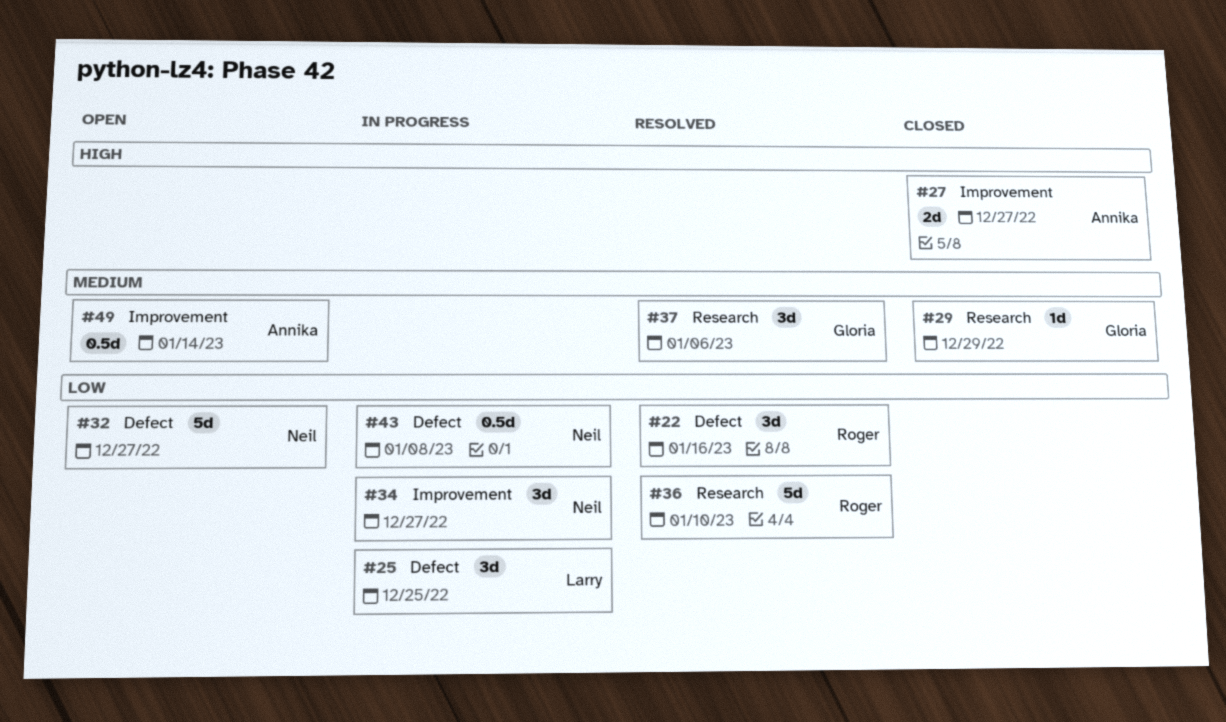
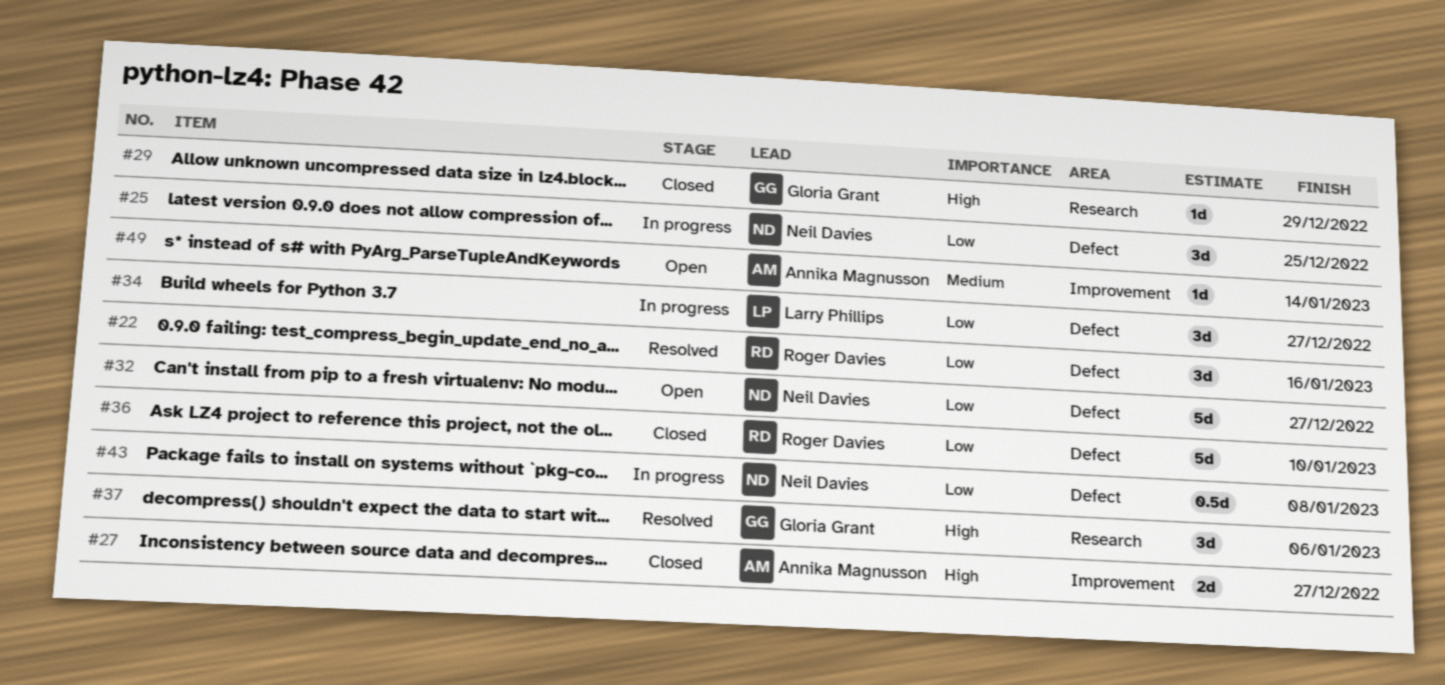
#25, owner: Larry Phillips -> Neil Davies
#29, priority: Medium -> High
#34, owner: Neil Davies -> Larry Phillips
#34, label: Improvement -> Defect
#36, status: Resolved -> Closed
#36, label: Research -> Defect
#37, priority: Medium -> High
#49, estimate: 0.5d -> 1d

